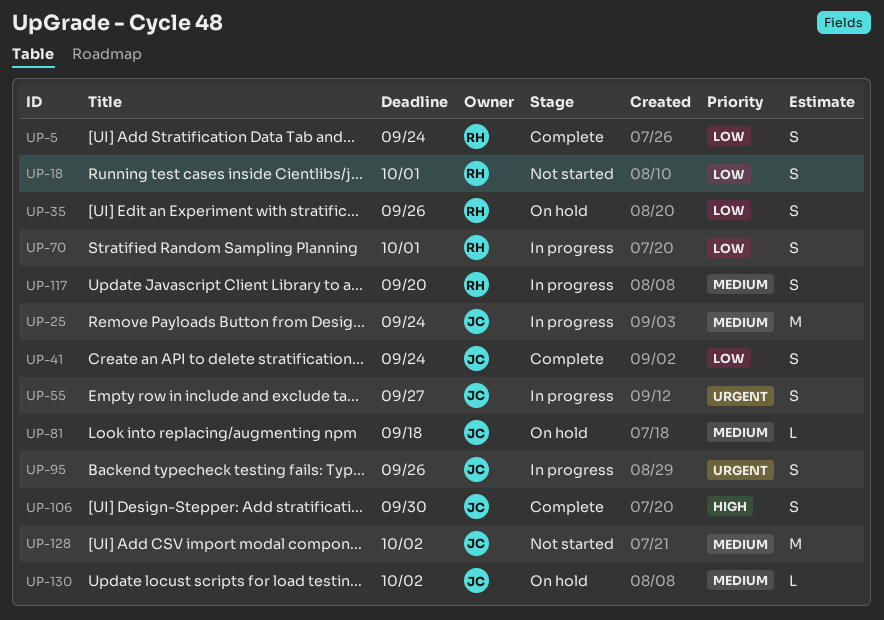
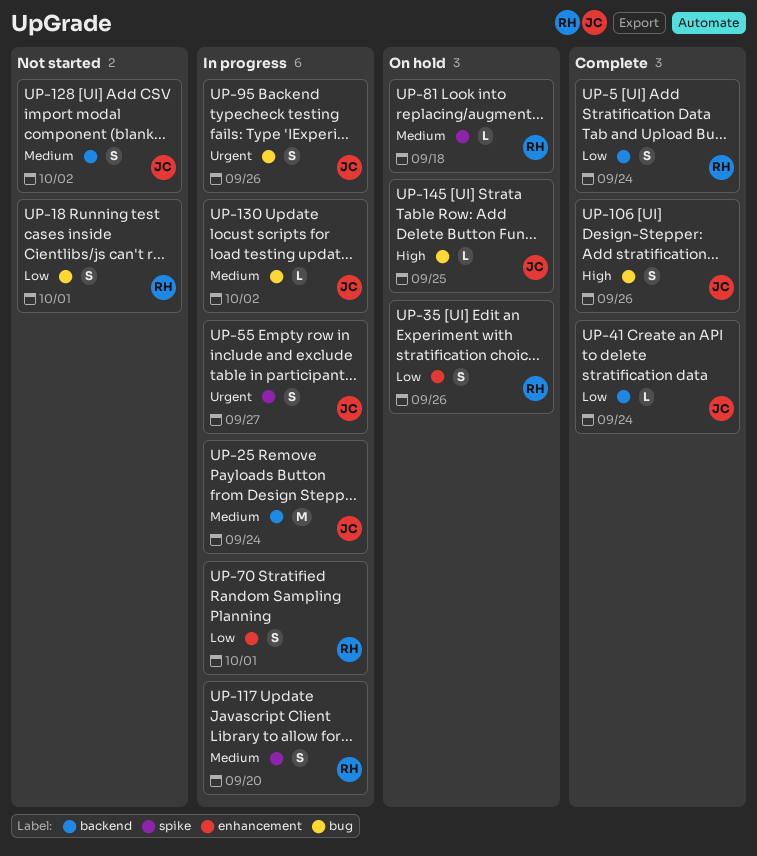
UP-41, estimate: S -> L
UP-81, owner: JC -> RH
UP-106, due: Sep 30 -> Sep 26
UP-128, estimate: M -> S
UP-130, status: On hold -> In progress
UP-145: none -> present

